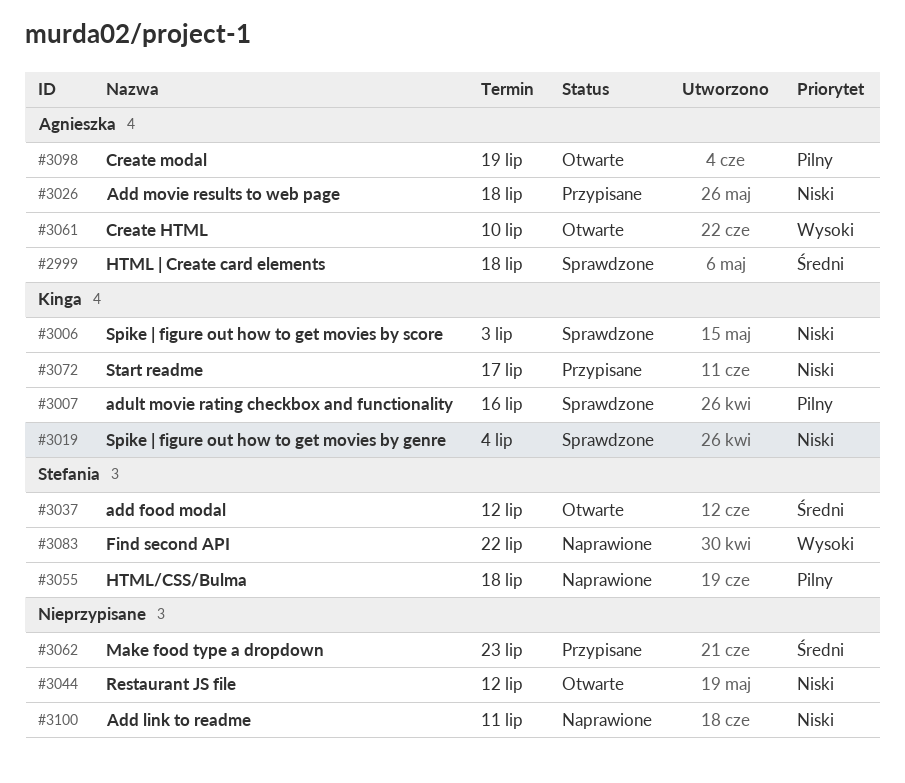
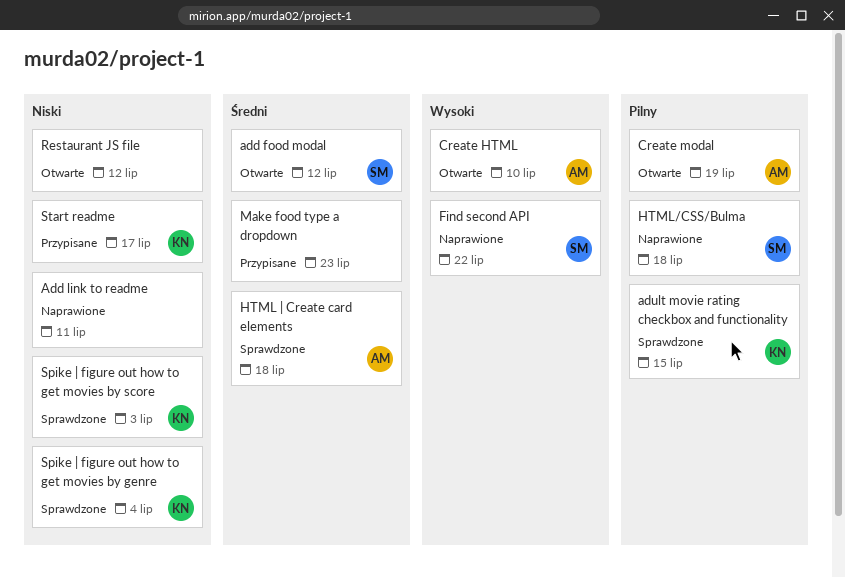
Add movie results to web page: present -> none
adult movie rating checkbox and functionality, due: Jul 16 -> Jul 15

